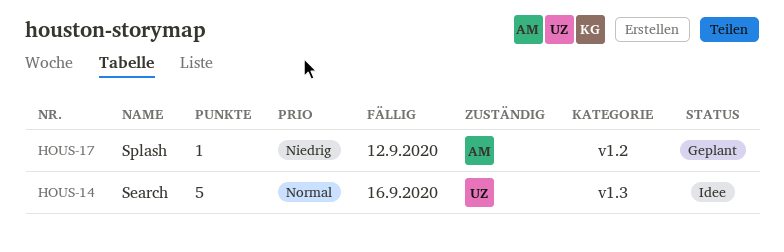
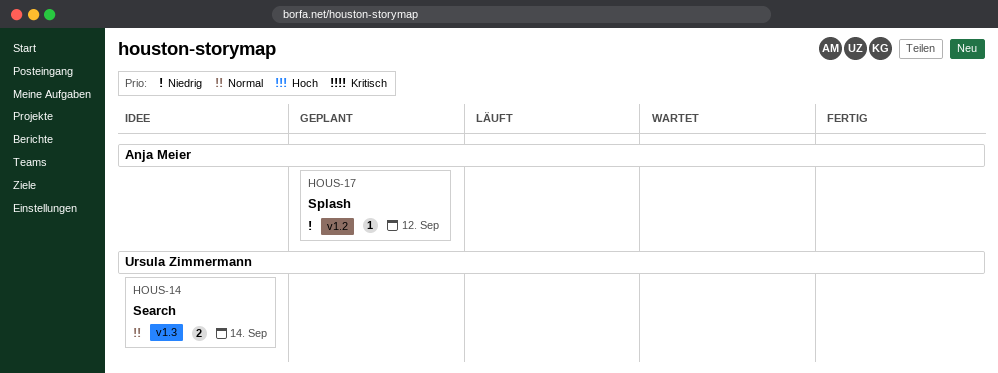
HOUS-14, estimate: 5 -> 2
HOUS-14, due: Sep 16 -> Sep 14

